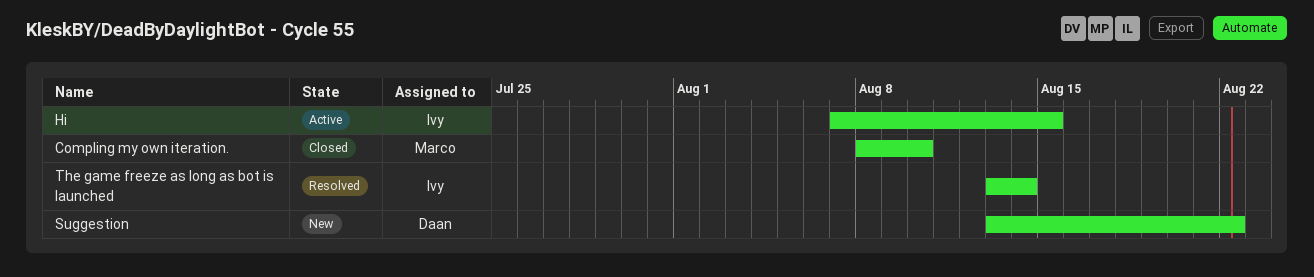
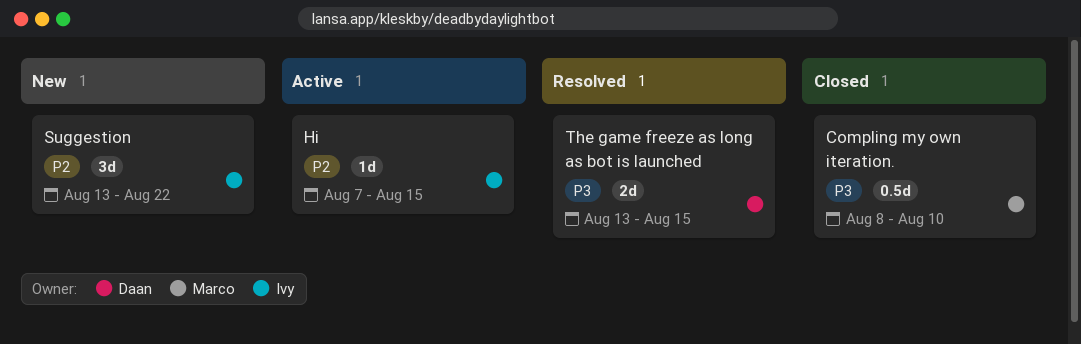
Suggestion, owner: Daan -> Ivy
The game freeze as long as bot is launched, owner: Ivy -> Daan
The game freeze as long as bot is launched, due: Aug 14 -> Aug 15

